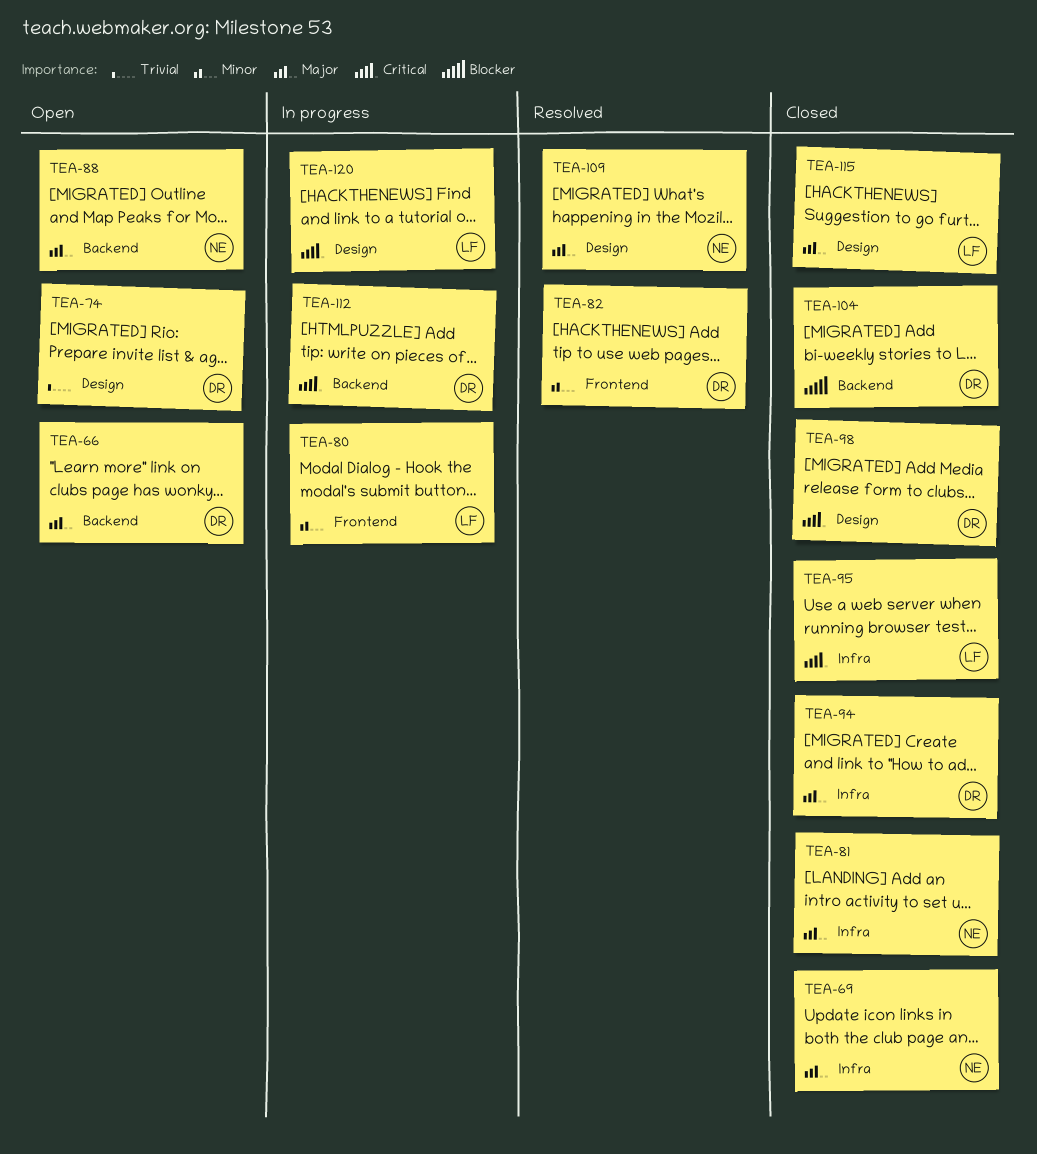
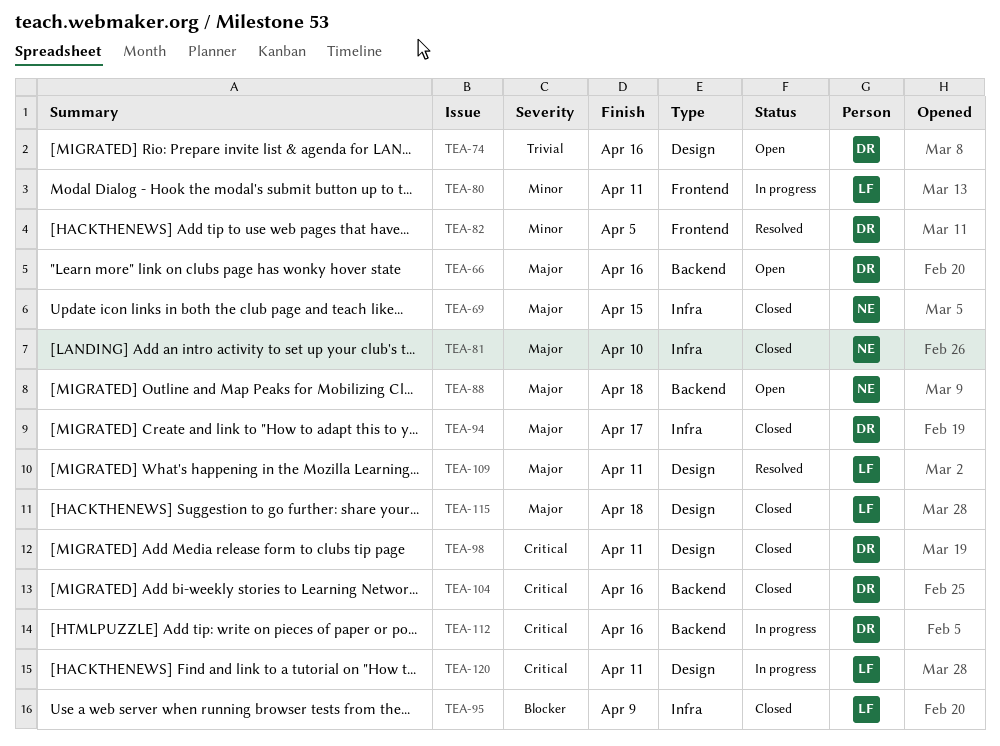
TEA-95, priority: Critical -> Blocker
TEA-104, priority: Blocker -> Critical
TEA-109, owner: NE -> LF

